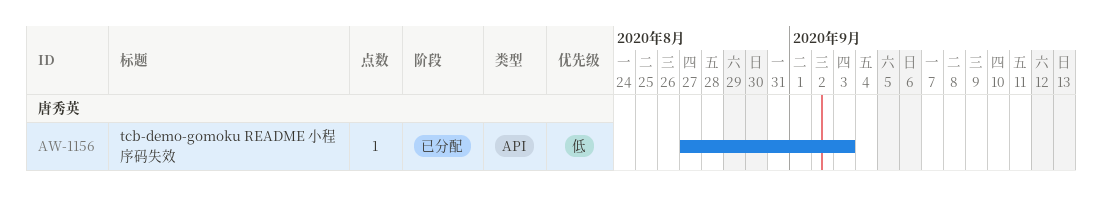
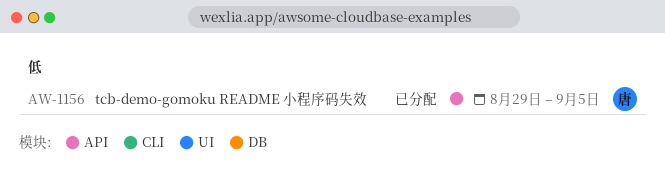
AW-1156, start: Aug 27 -> Aug 29
AW-1156, due: Sep 3 -> Sep 5

